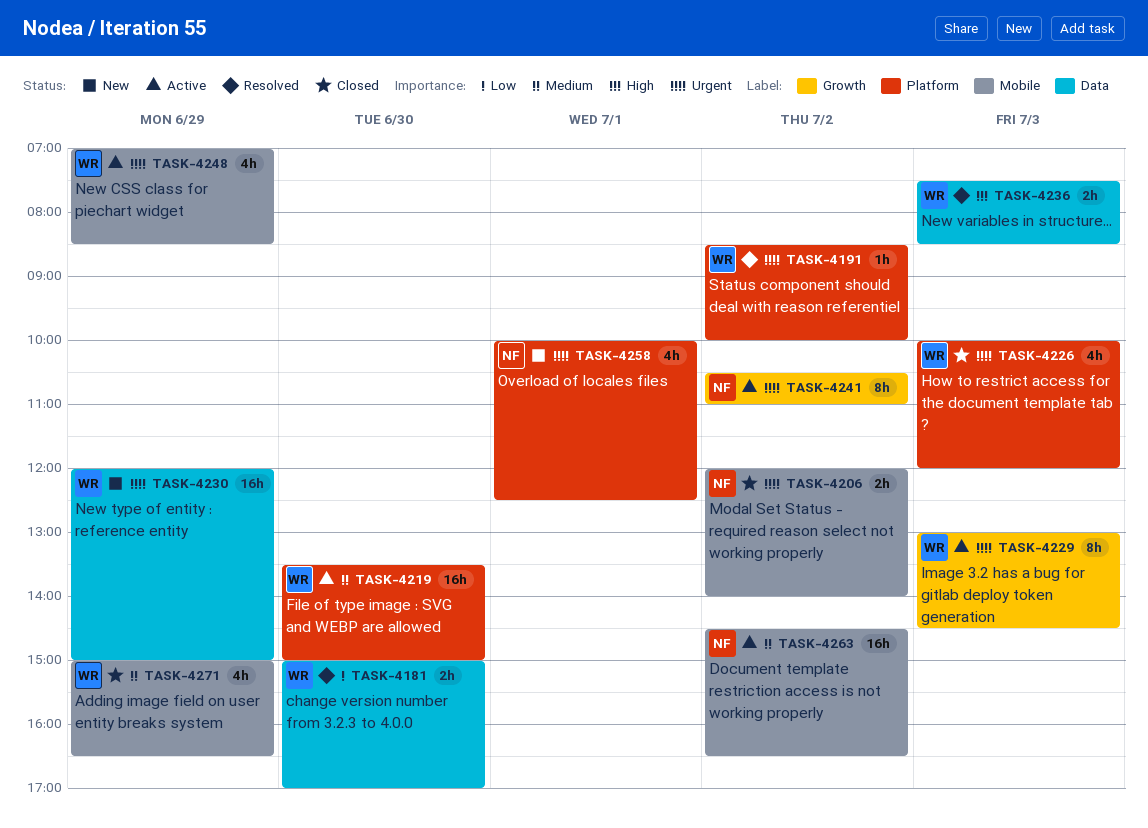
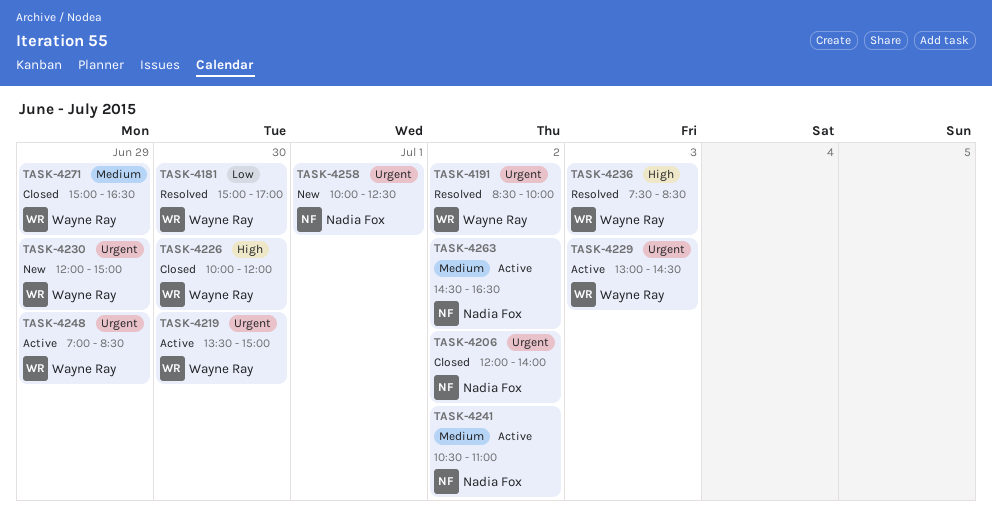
TASK-4219, priority: Medium -> Urgent
TASK-4226, priority: Urgent -> High
TASK-4226, day: Jul 3 -> Jun 30
TASK-4241, priority: Urgent -> Medium

